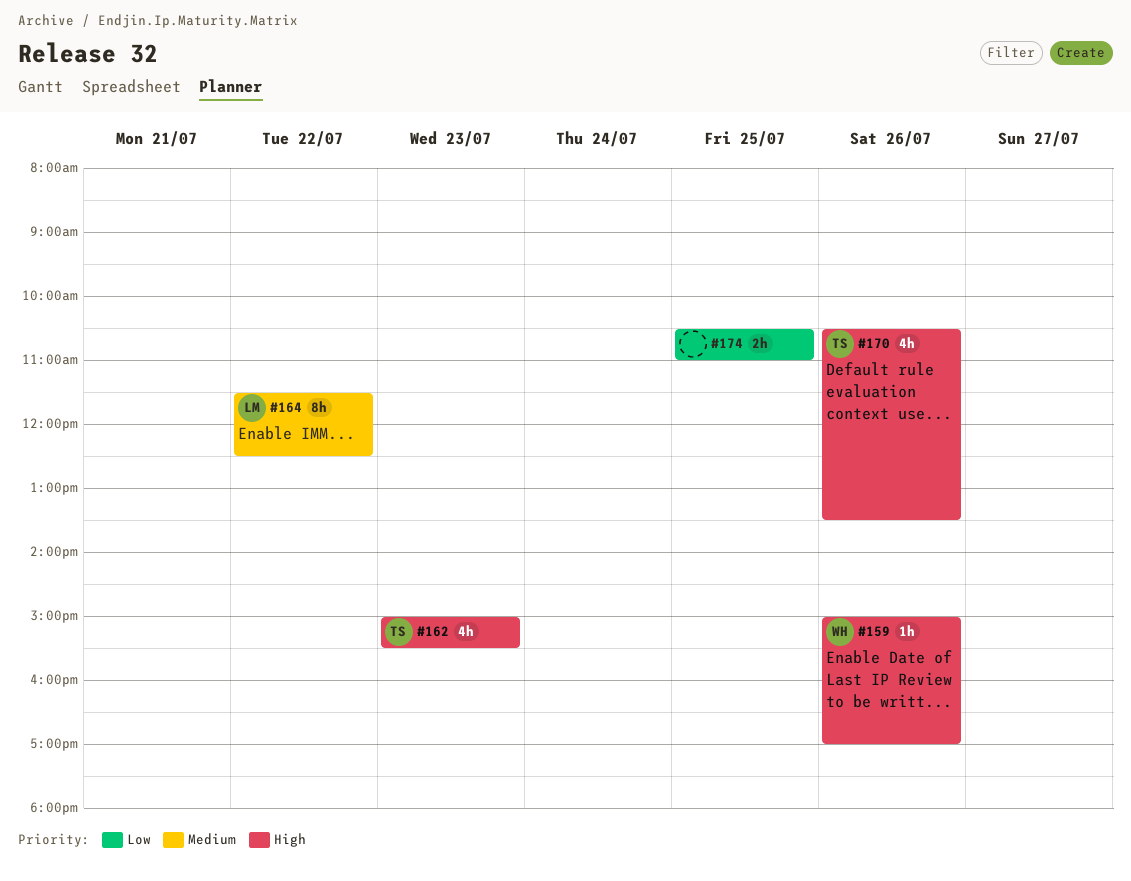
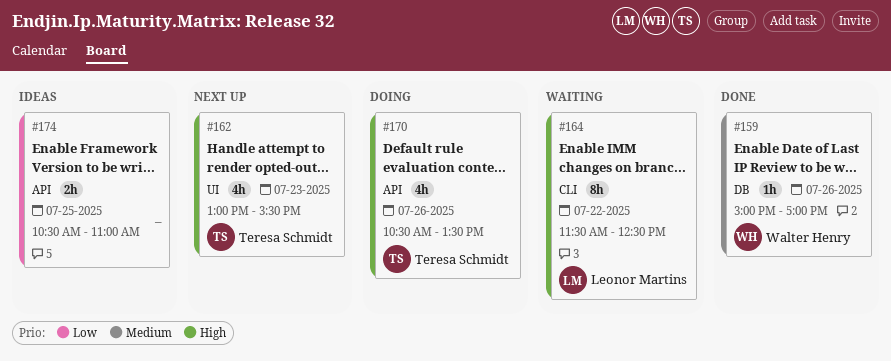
#159, priority: High -> Medium
#162, begins: 15:00 -> 13:00
#164, priority: Medium -> High

